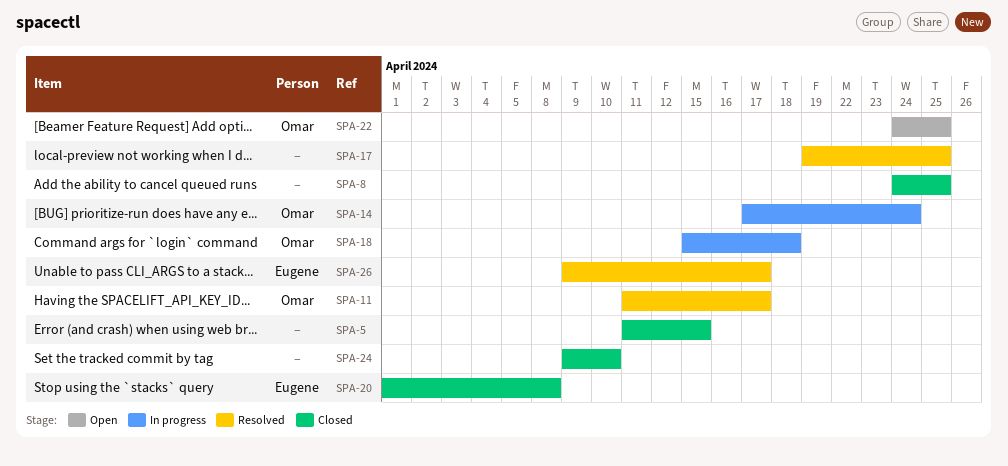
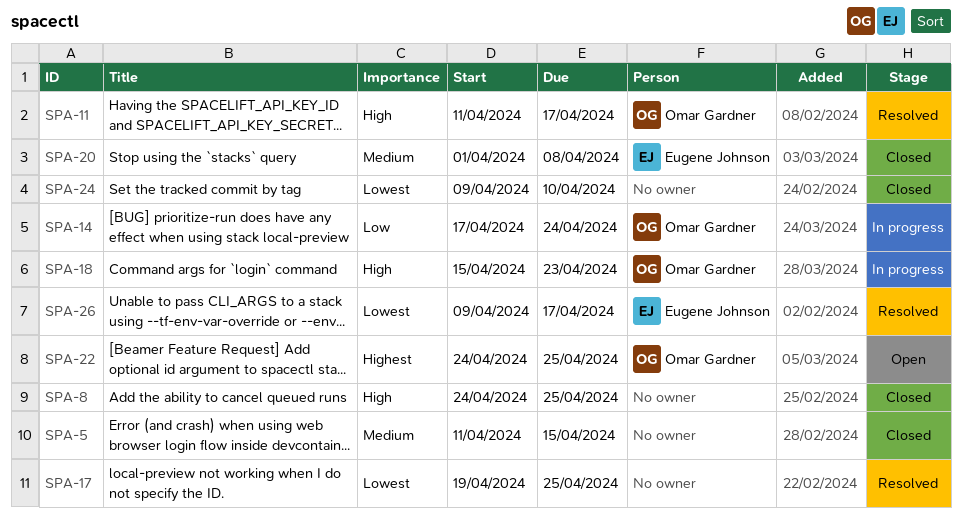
SPA-18, due: Apr 18 -> Apr 23

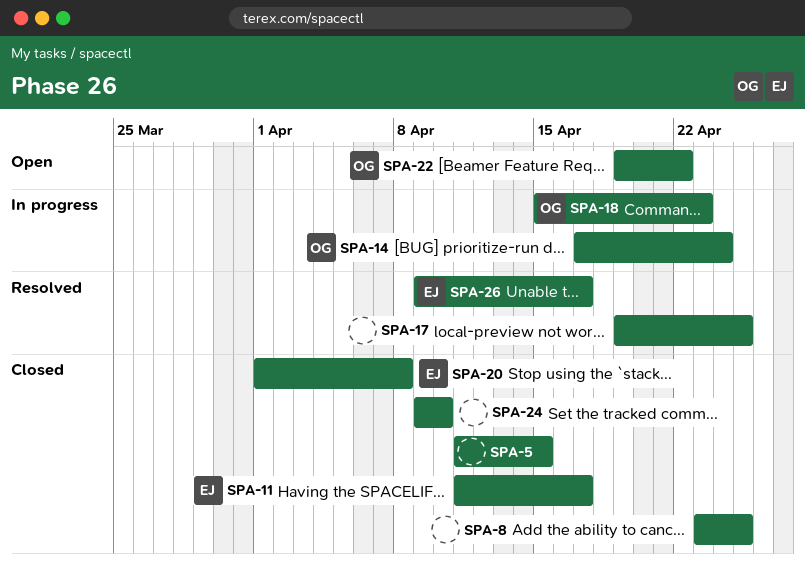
SPA-8, start: Apr 24 -> Apr 23
SPA-11, status: Resolved -> Closed
SPA-11, owner: Omar Gardner -> Eugene Johnson
SPA-22, start: Apr 24 -> Apr 19
SPA-22, due: Apr 25 -> Apr 22

